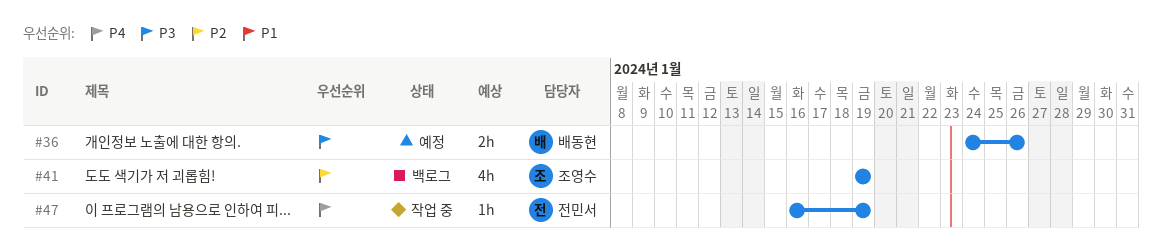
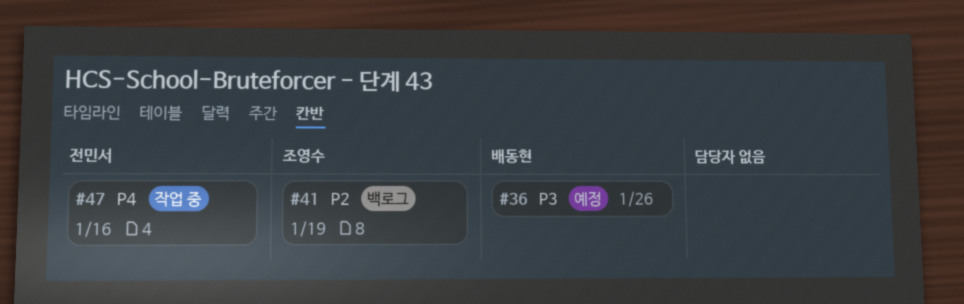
#47, due: Jan 19 -> Jan 16

